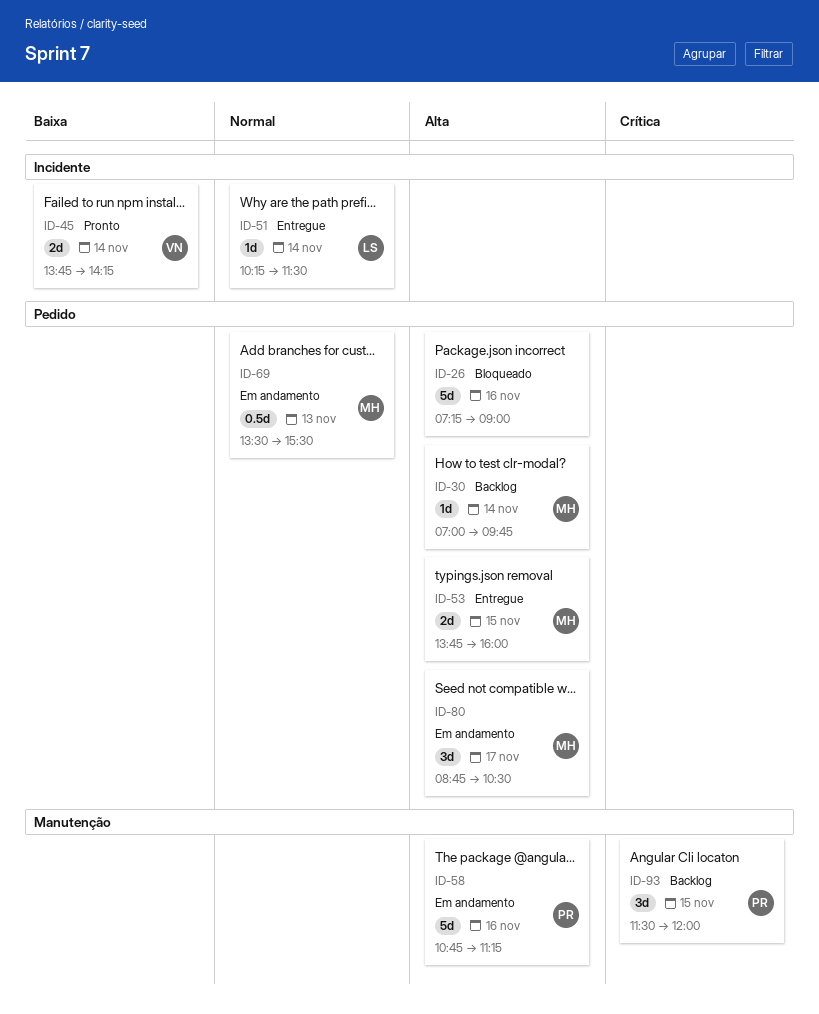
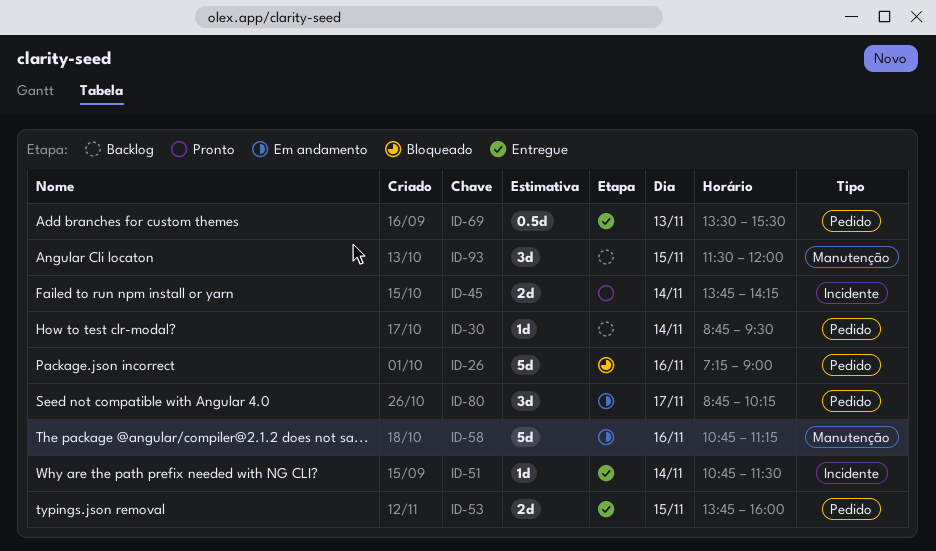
ID-30, begins: 07:00 -> 08:45
ID-30, ends: 09:45 -> 09:30
ID-51, begins: 10:15 -> 10:45
ID-69, status: Em andamento -> Entregue
ID-80, ends: 10:30 -> 10:15

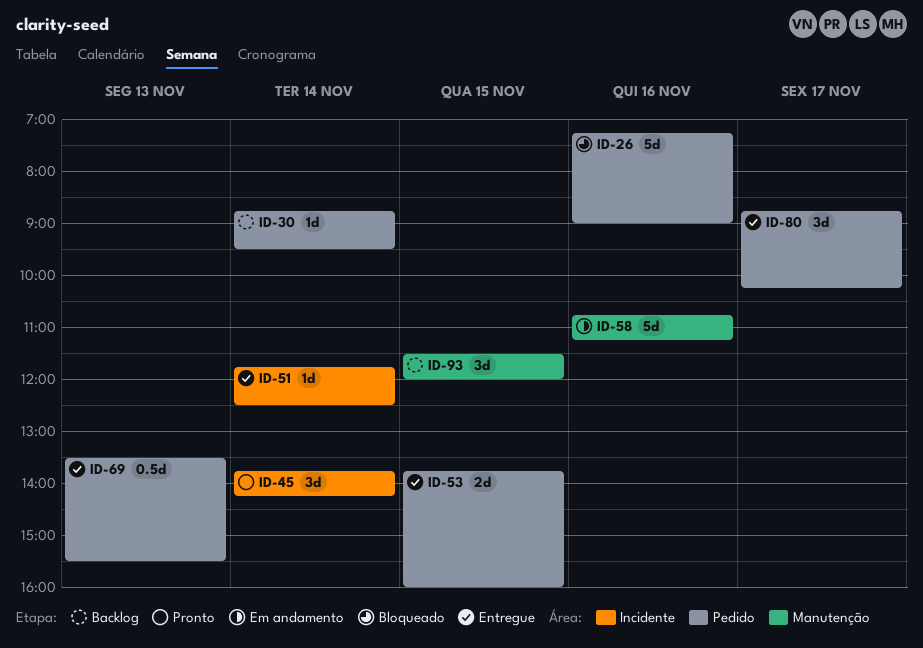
ID-45, estimate: 2d -> 3d
ID-51, begins: 10:45 -> 11:45
ID-51, ends: 11:30 -> 12:30
ID-80, status: Em andamento -> Entregue

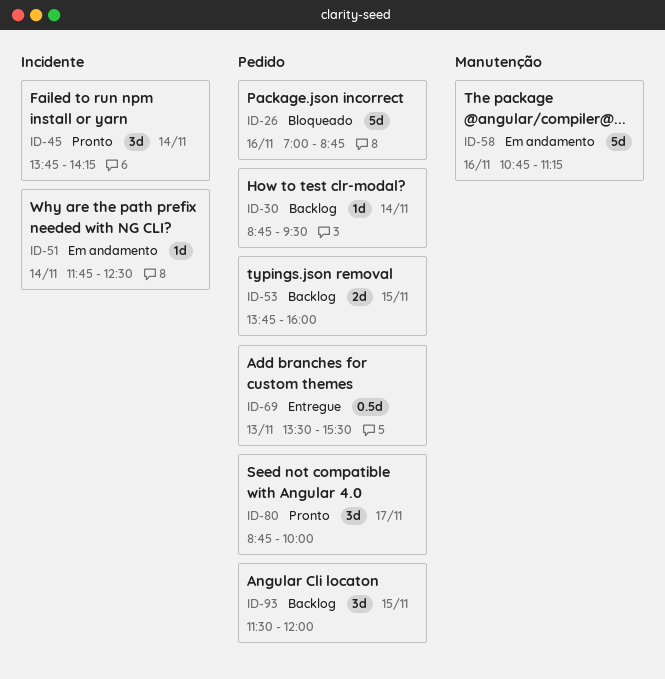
ID-26, begins: 07:15 -> 07:00
ID-26, ends: 09:00 -> 08:45
ID-51, status: Entregue -> Em andamento
ID-53, status: Entregue -> Backlog
ID-80, status: Entregue -> Pronto
ID-80, ends: 10:15 -> 10:00
ID-93, label: Manutenção -> Pedido

